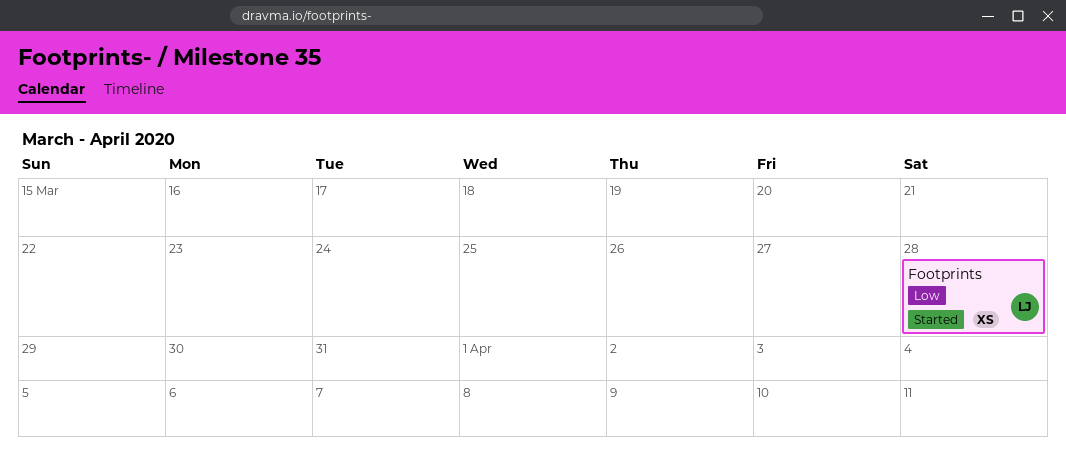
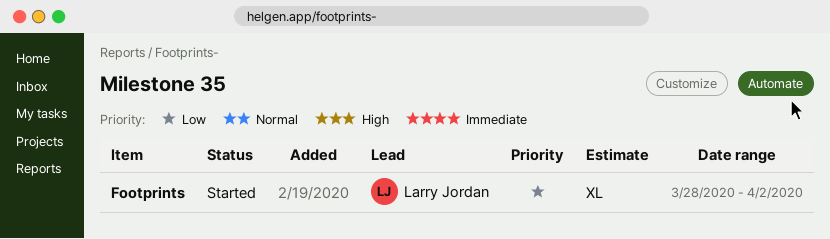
Footprints, estimate: XS -> XL
Footprints, due: Mar 28 -> Apr 2

